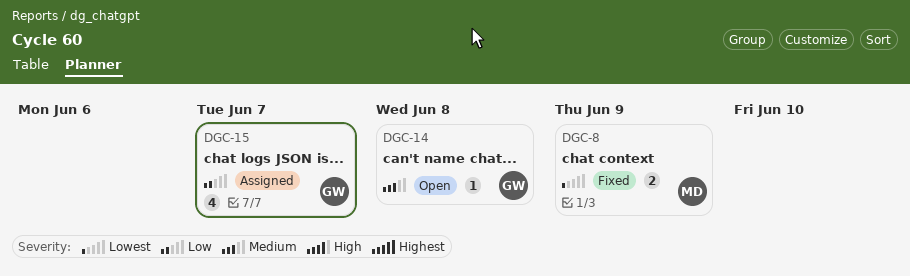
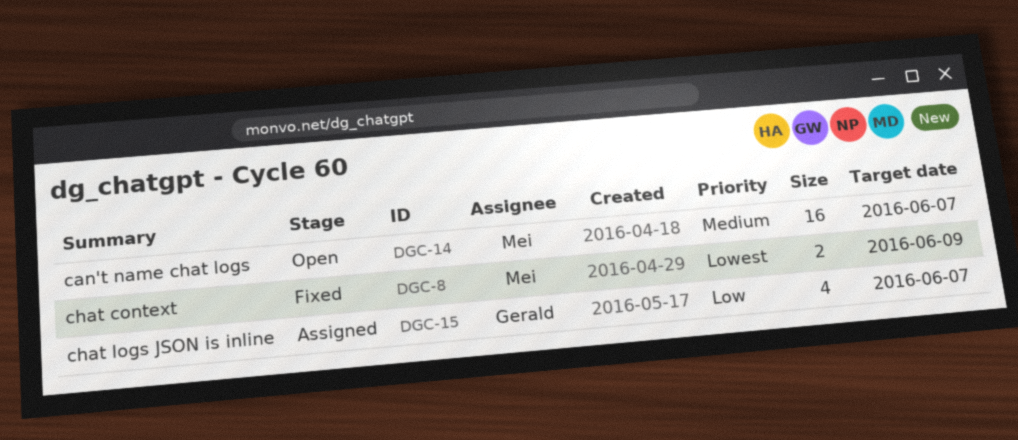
DGC-14, owner: Gerald -> Mei
DGC-14, estimate: 1 -> 16
DGC-14, due: Jun 8 -> Jun 7

